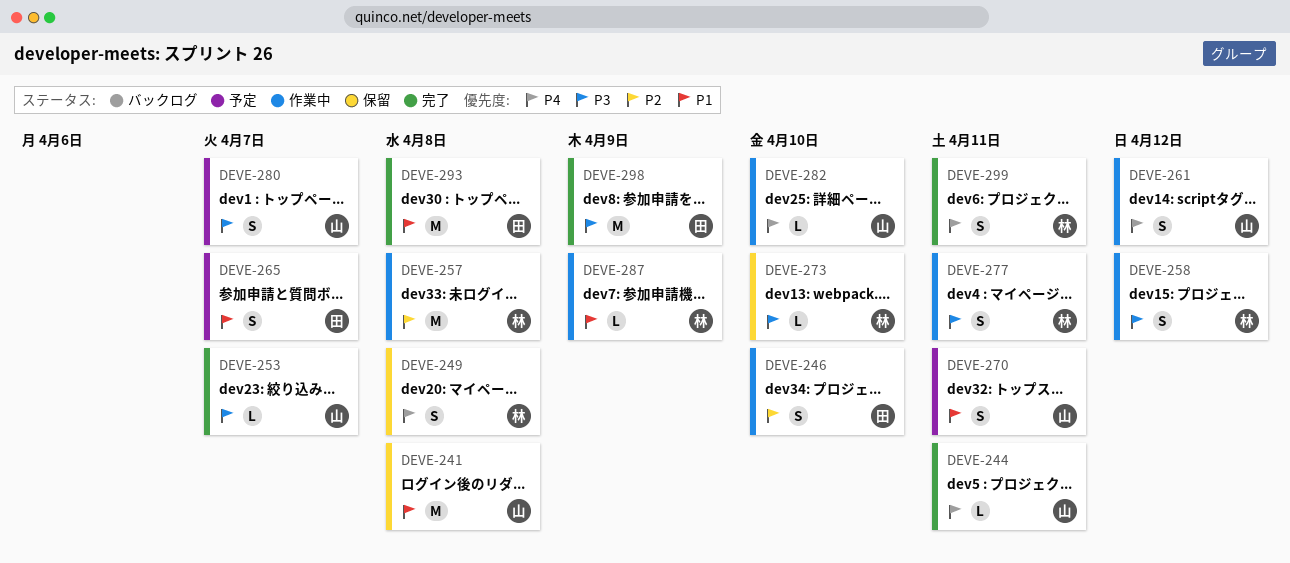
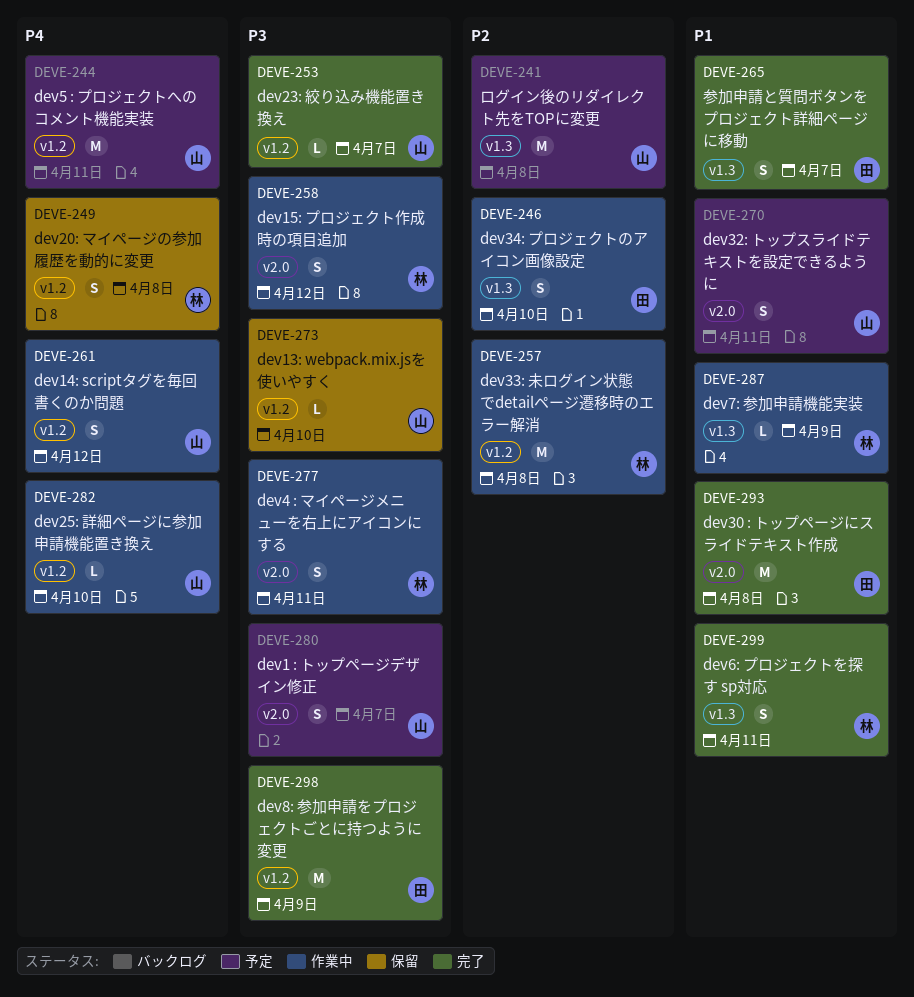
DEVE-241, status: 保留 -> 予定
DEVE-241, priority: P1 -> P2
DEVE-244, status: 完了 -> 予定
DEVE-244, estimate: L -> M
DEVE-265, status: 予定 -> 完了
DEVE-273, owner: 林 -> 山
DEVE-299, priority: P4 -> P1

